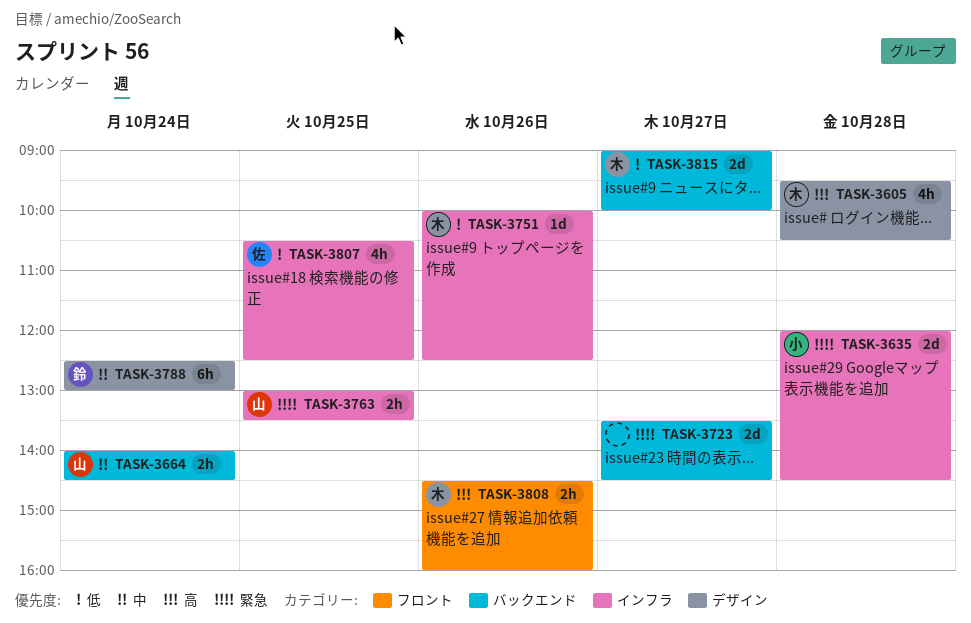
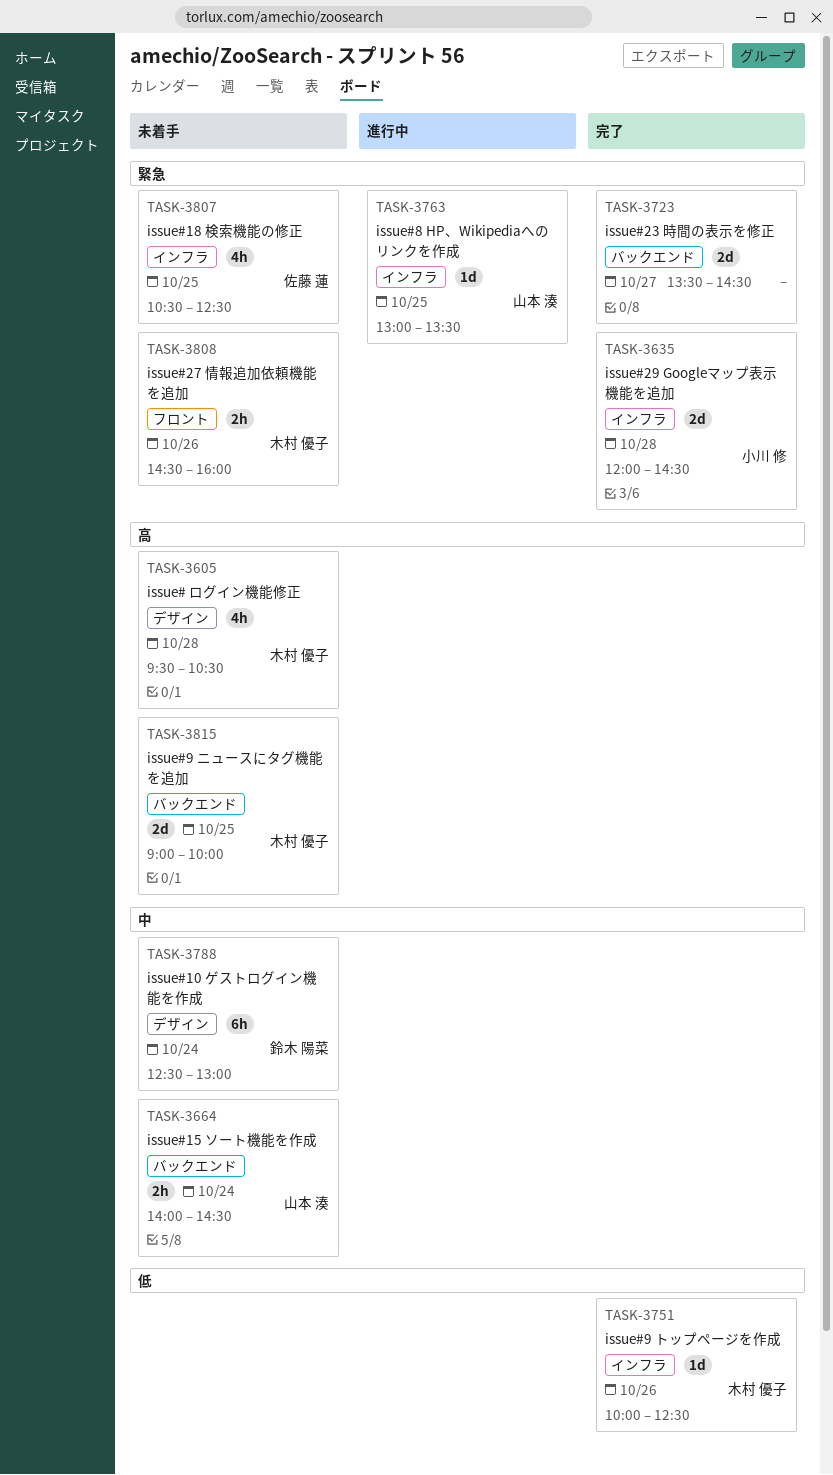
TASK-3763, estimate: 2h -> 1d
TASK-3807, priority: 低 -> 緊急
TASK-3808, priority: 高 -> 緊急
TASK-3815, priority: 低 -> 高
TASK-3815, day: Oct 27 -> Oct 25

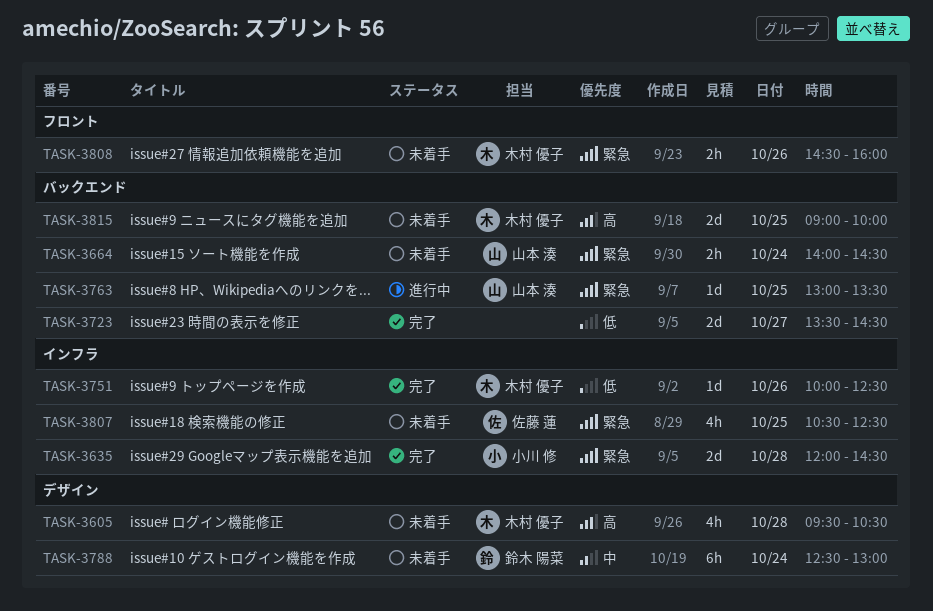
TASK-3664, priority: 中 -> 緊急
TASK-3723, priority: 緊急 -> 低
TASK-3763, label: インフラ -> バックエンド

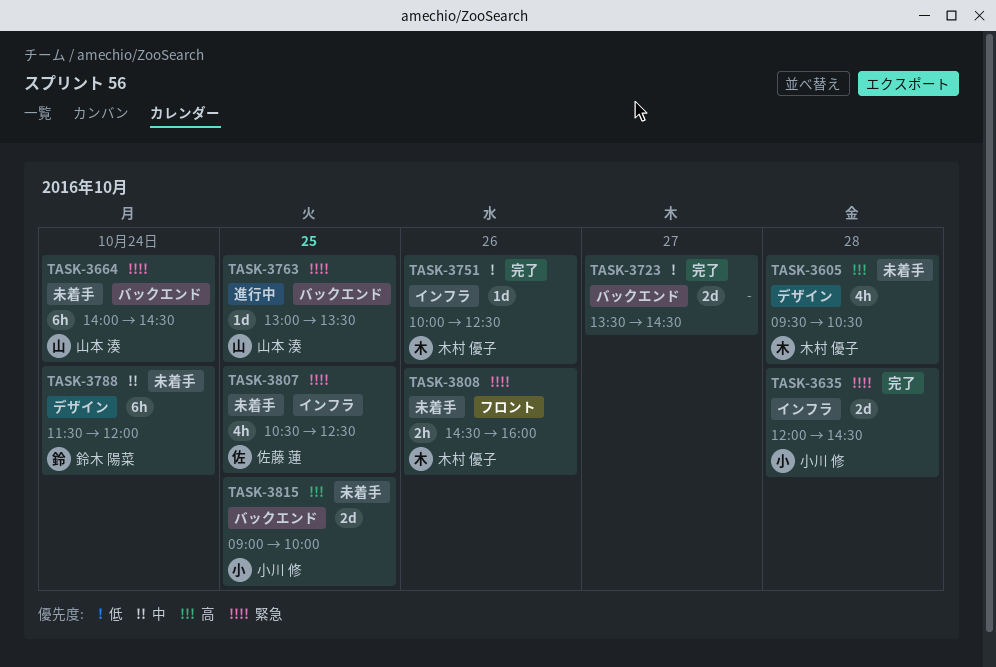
TASK-3664, estimate: 2h -> 6h
TASK-3788, begins: 12:30 -> 11:30
TASK-3788, ends: 13:00 -> 12:00
TASK-3815, owner: 木村 優子 -> 小川 修

